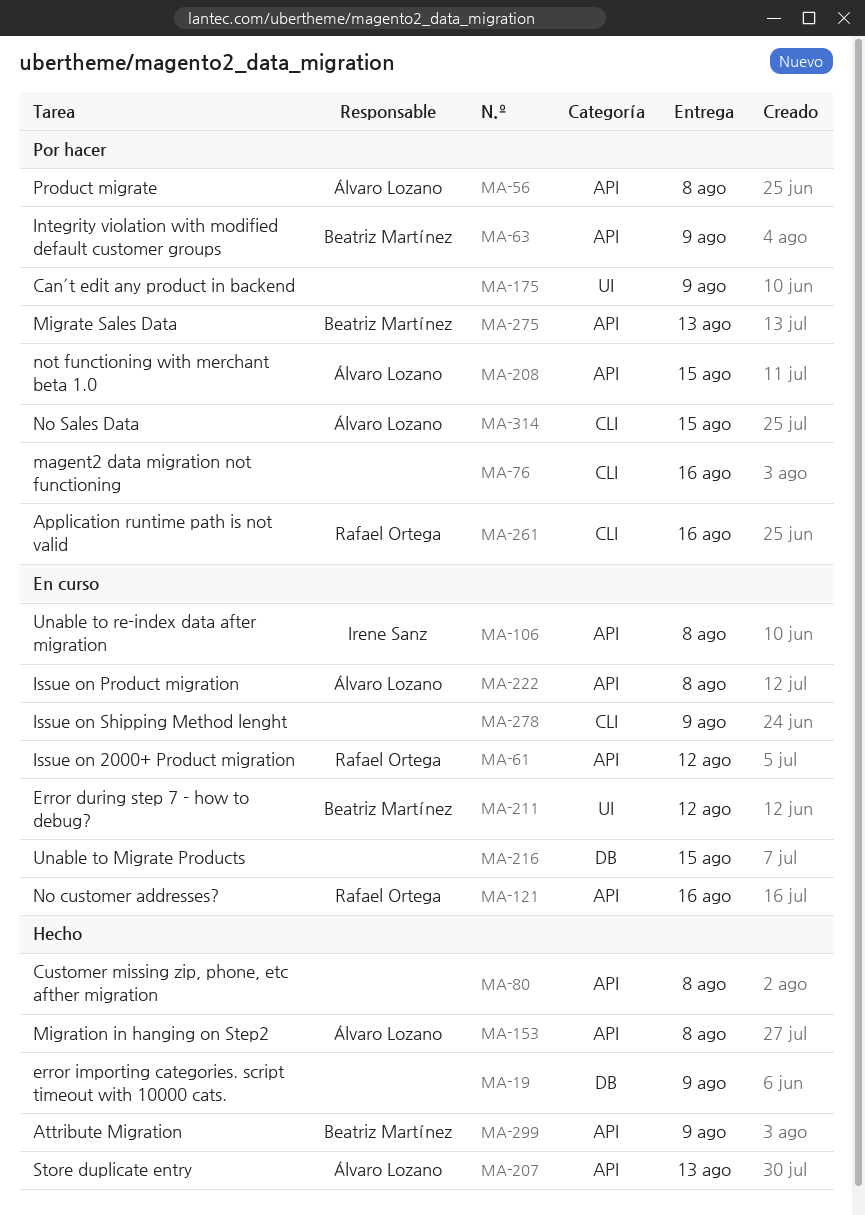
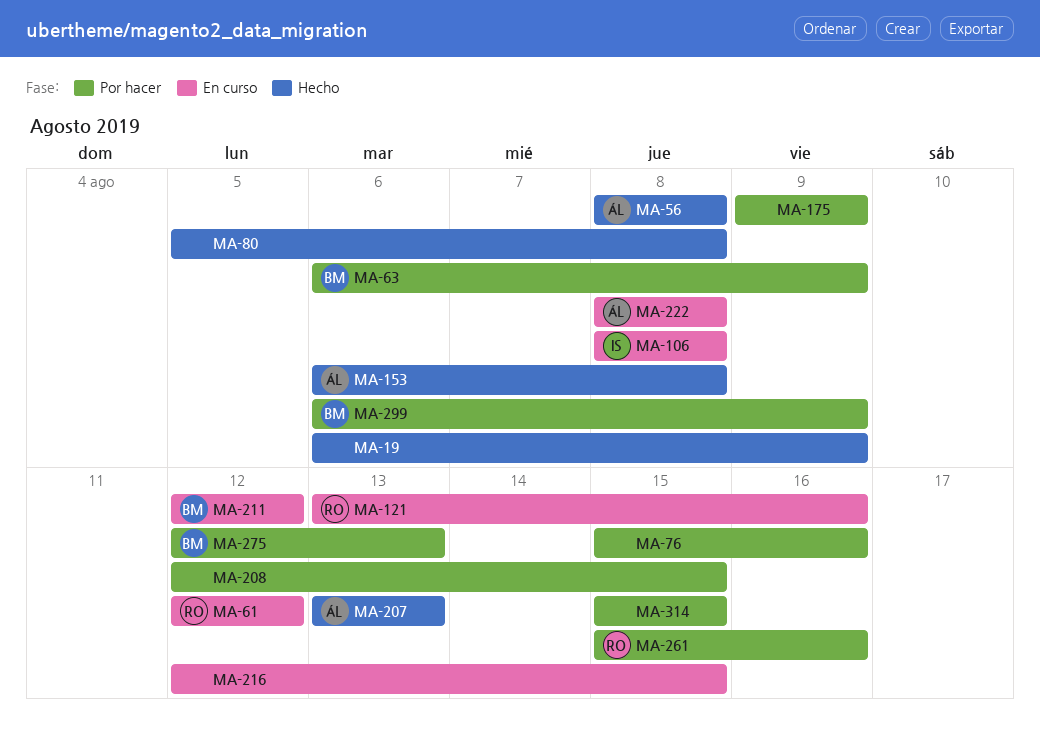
MA-56, status: Por hacer -> Hecho
MA-208, owner: Álvaro Lozano -> none
MA-278: present -> none
MA-299, status: Hecho -> Por hacer
MA-314, owner: Álvaro Lozano -> none

